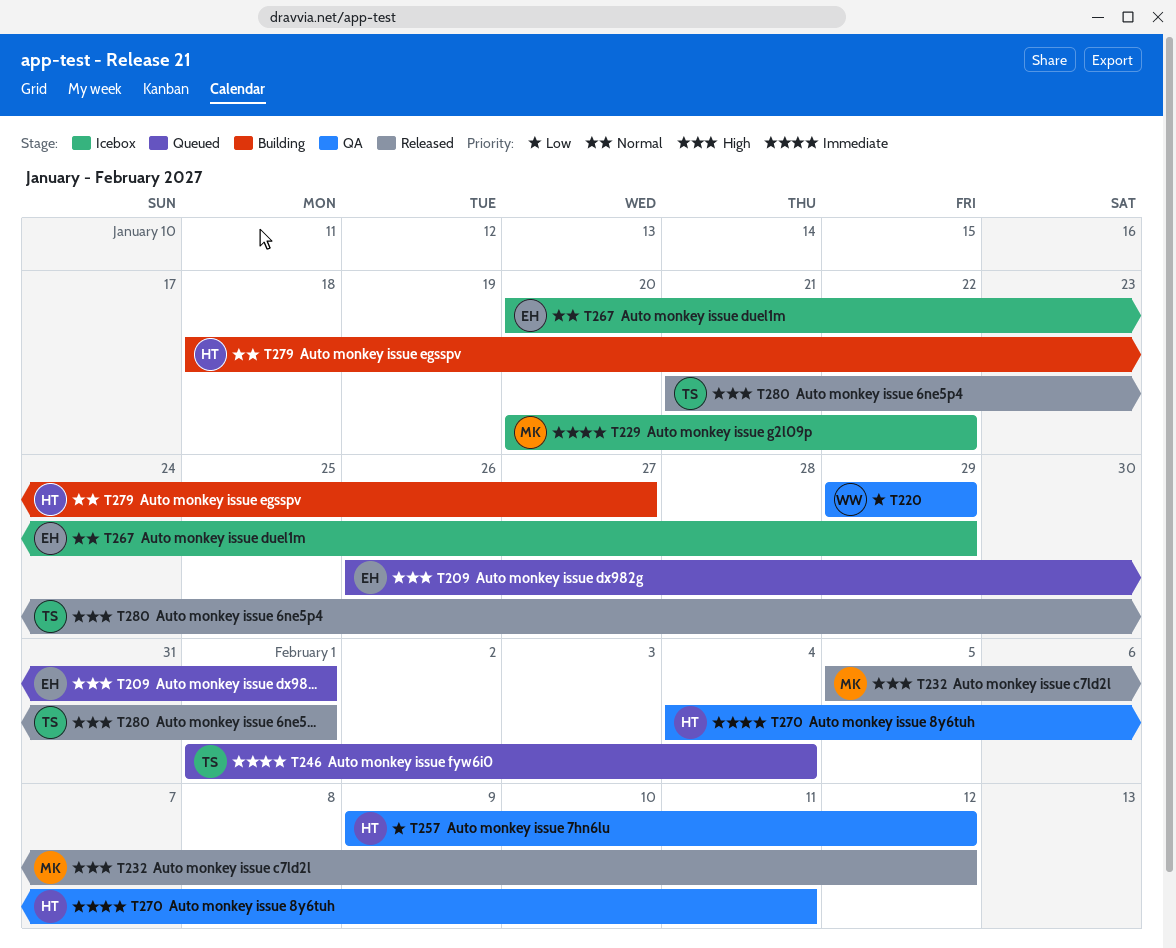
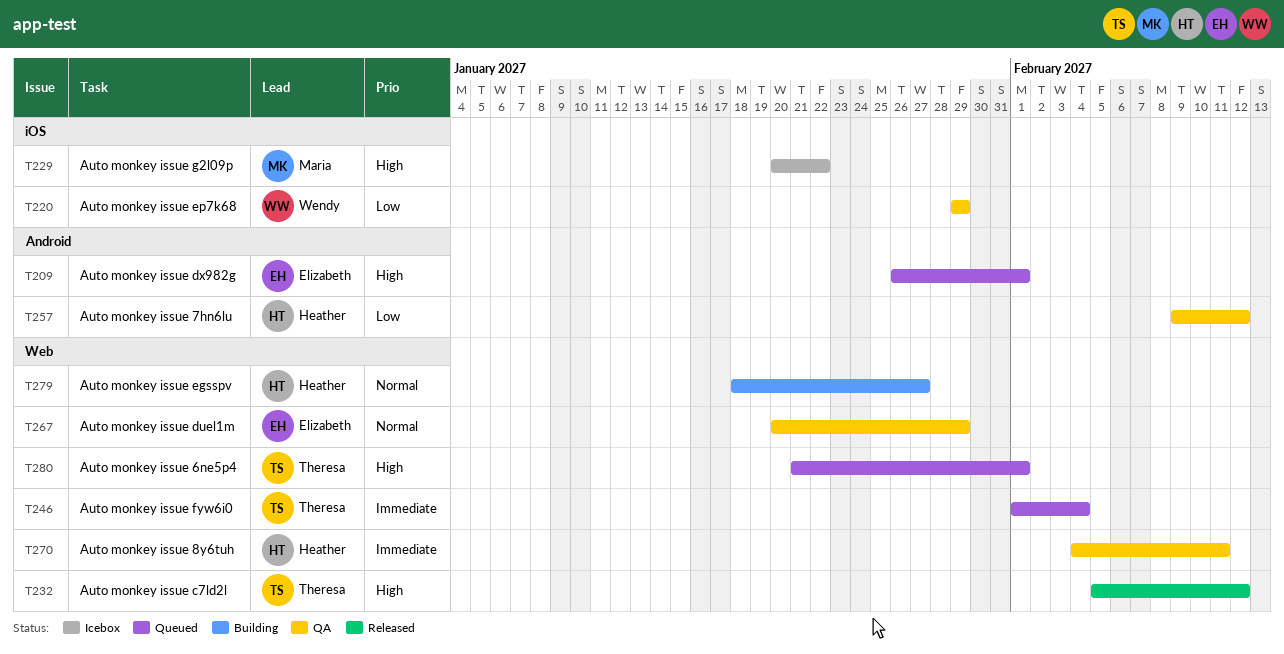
T229, priority: Immediate -> High
T232, owner: Maria -> Theresa
T267, status: Icebox -> QA
T280, status: Released -> Queued

